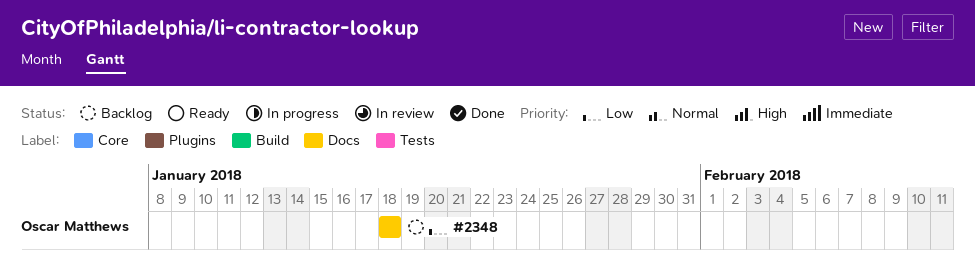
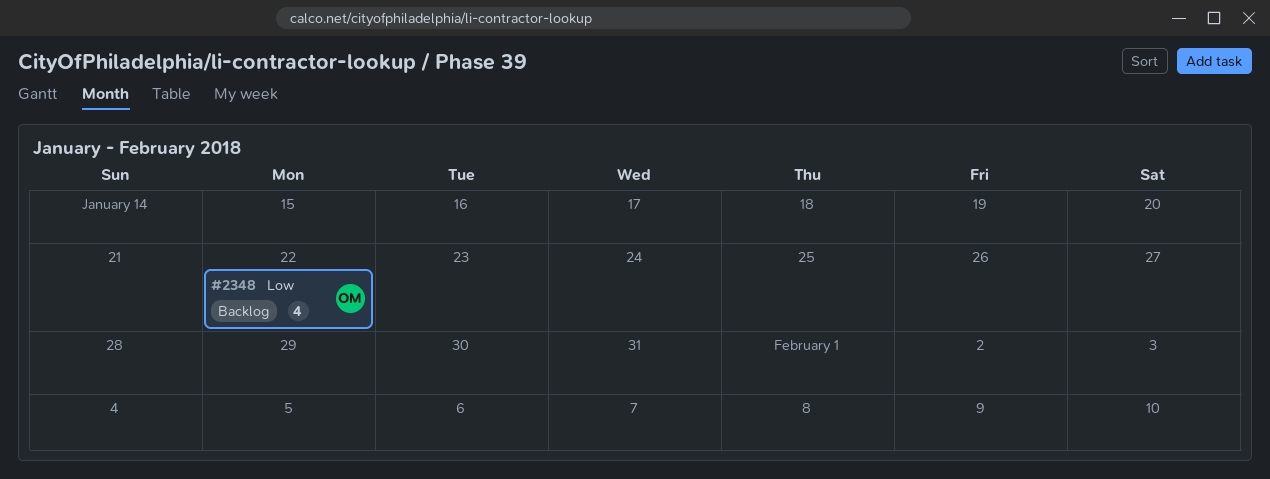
#2348, due: Jan 18 -> Jan 22

